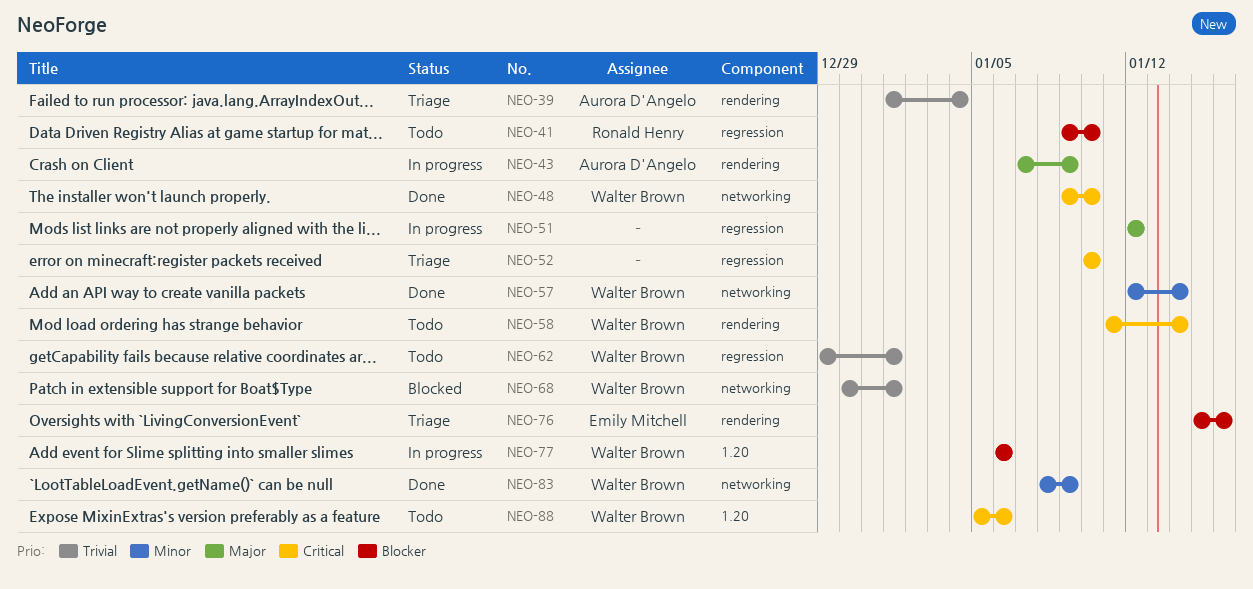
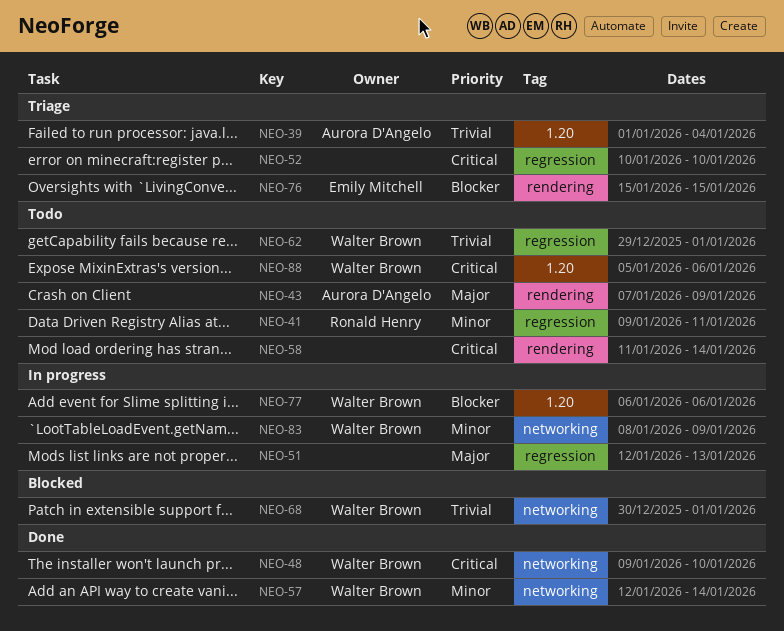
NEO-39, label: rendering -> 1.20
NEO-41, priority: Blocker -> Minor
NEO-41, due: Jan 10 -> Jan 11
NEO-43, status: In progress -> Todo
NEO-51, due: Jan 12 -> Jan 13
NEO-58, owner: Walter Brown -> none
NEO-76, due: Jan 16 -> Jan 15
NEO-83, status: Done -> In progress

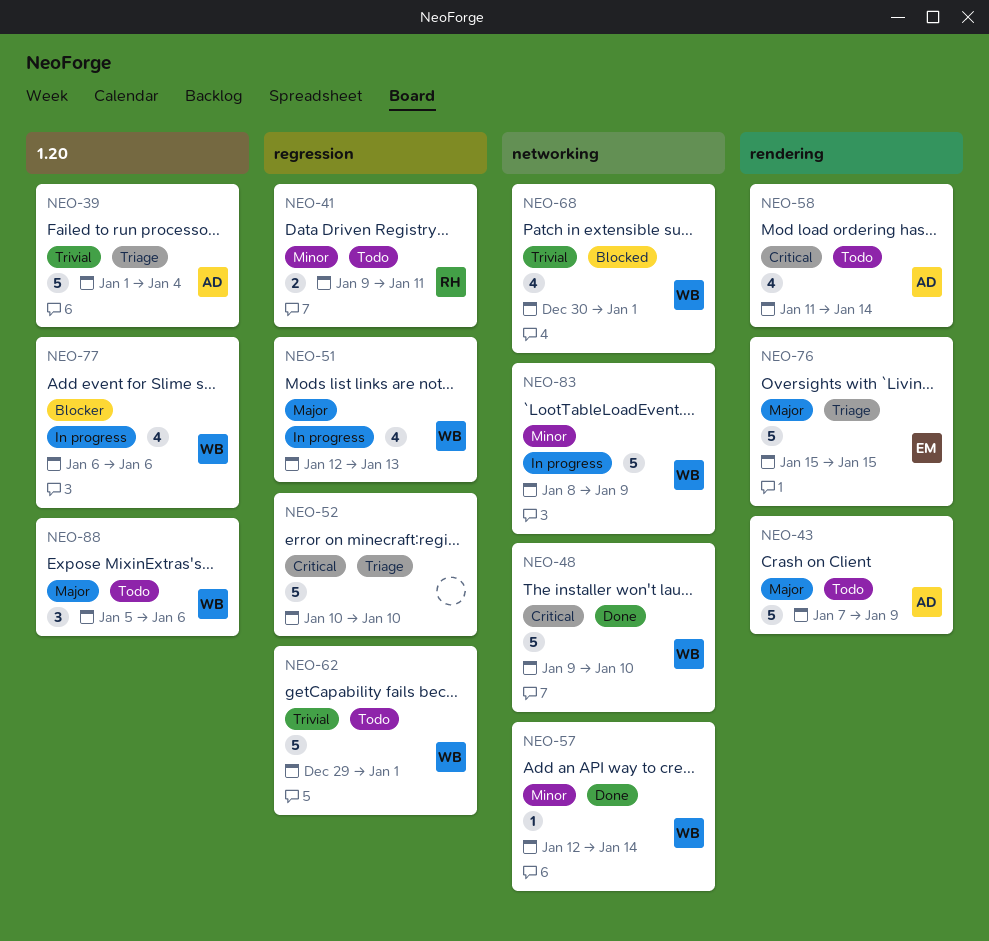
NEO-51, owner: none -> Walter Brown
NEO-58, owner: none -> Aurora D'Angelo
NEO-76, priority: Blocker -> Major
NEO-88, priority: Critical -> Major

